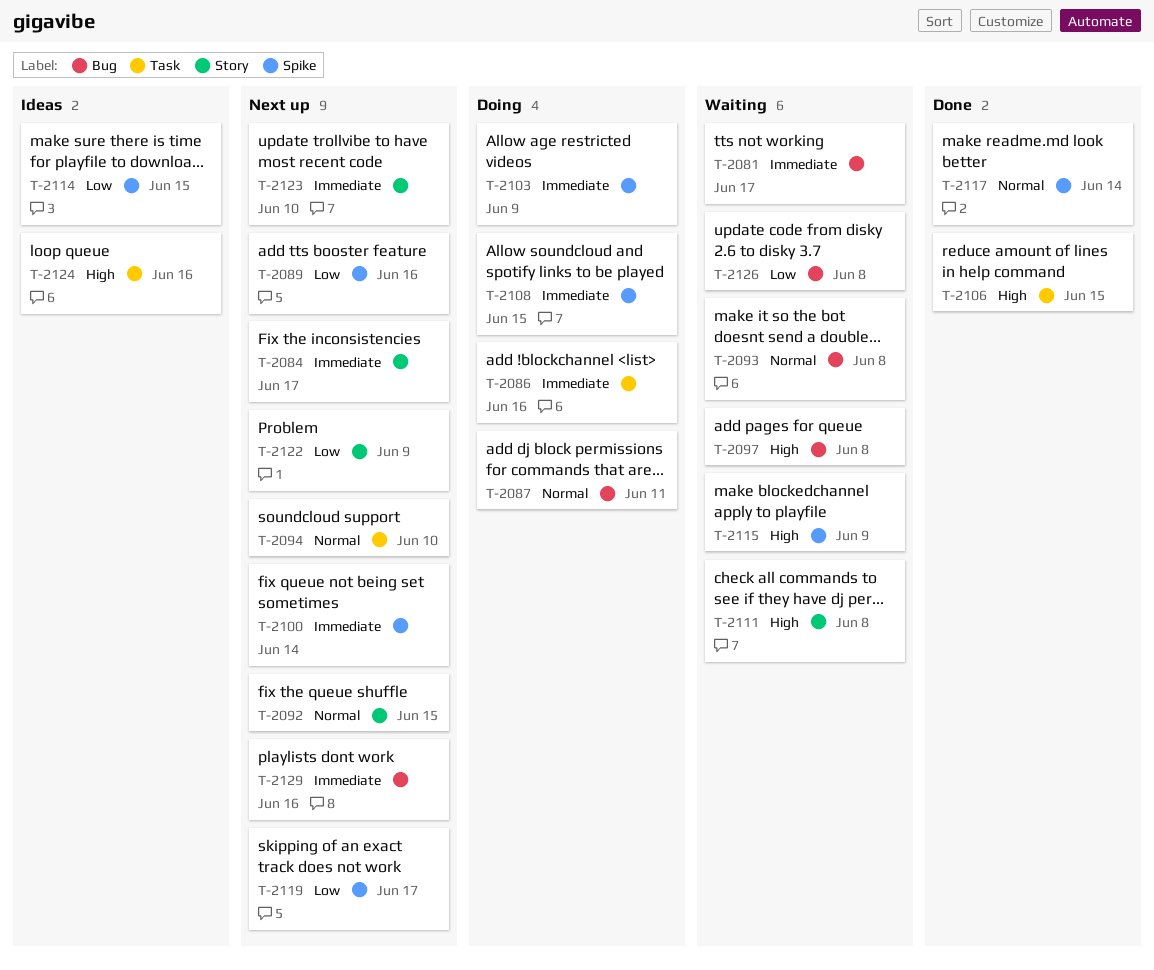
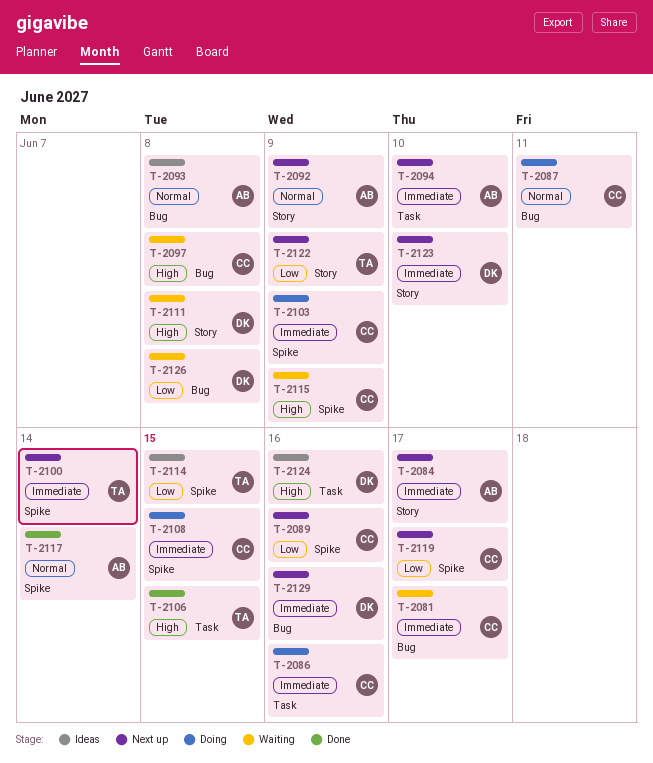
T-2092, due: Jun 15 -> Jun 9
T-2093, status: Waiting -> Ideas
T-2094, priority: Normal -> Immediate

